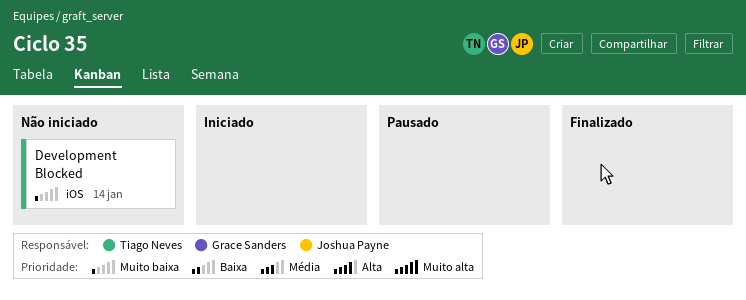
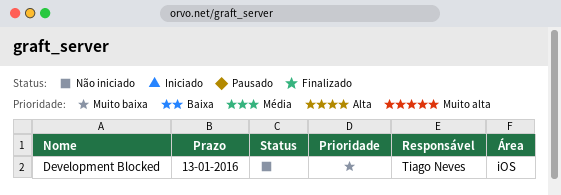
Development Blocked, due: Jan 14 -> Jan 13

